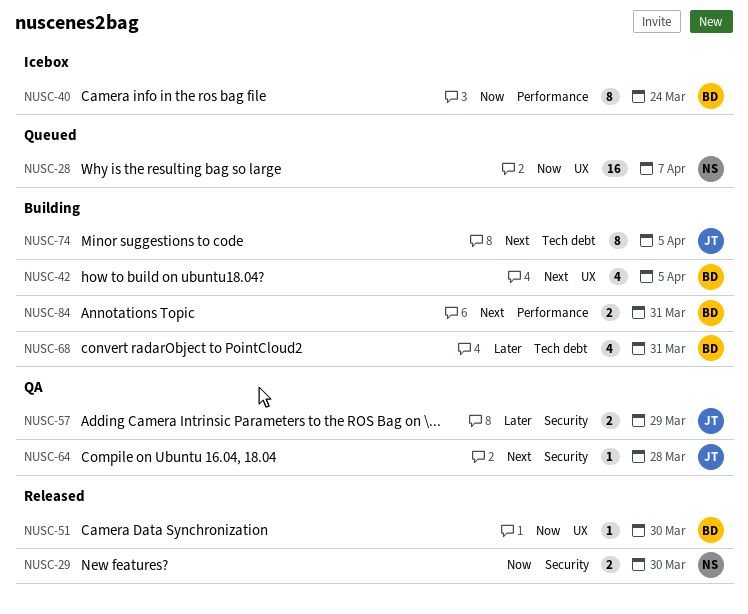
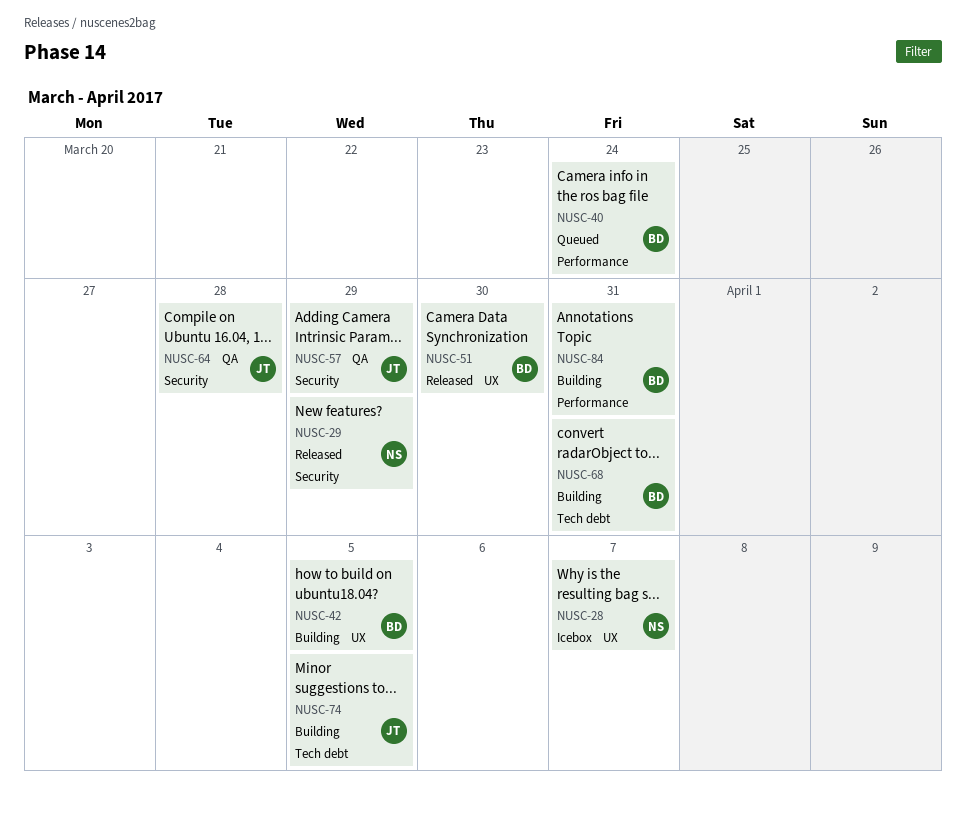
NUSC-28, status: Queued -> Icebox
NUSC-29, due: Mar 30 -> Mar 29
NUSC-40, status: Icebox -> Queued

